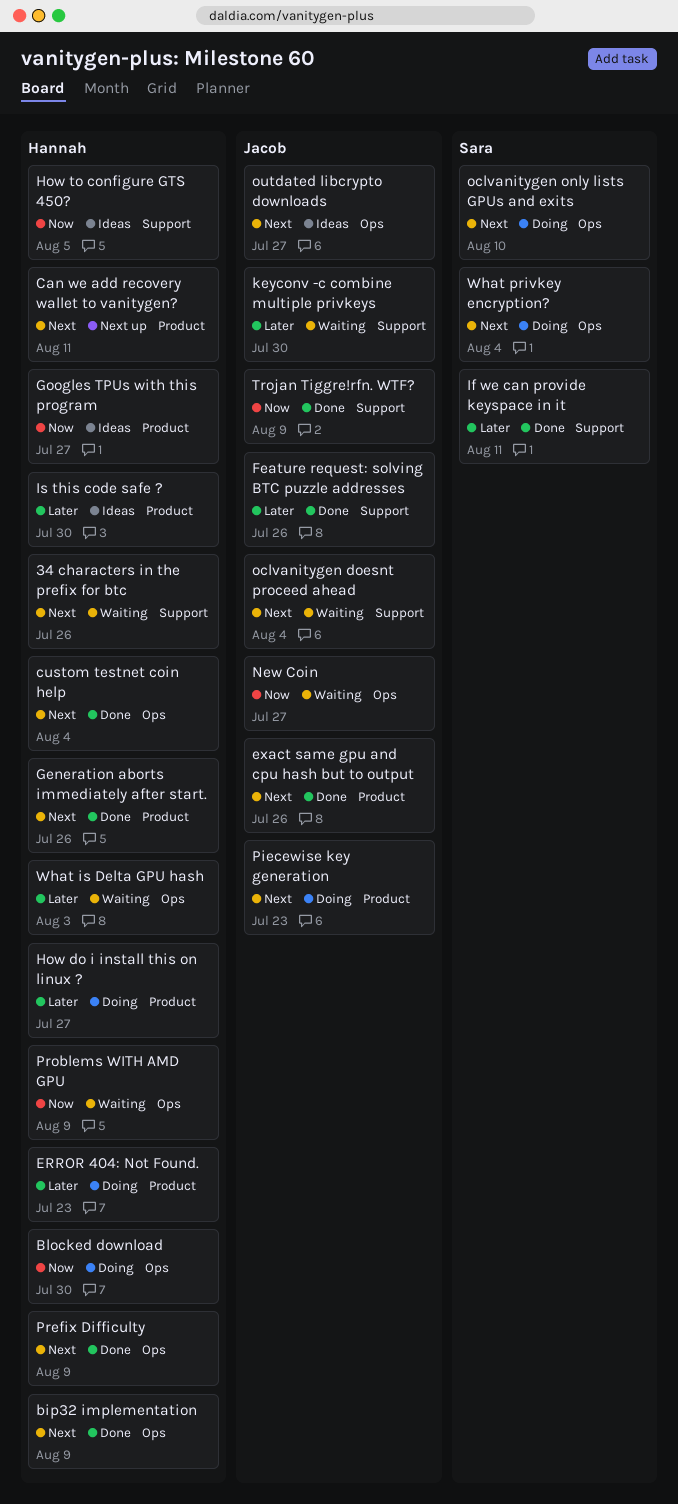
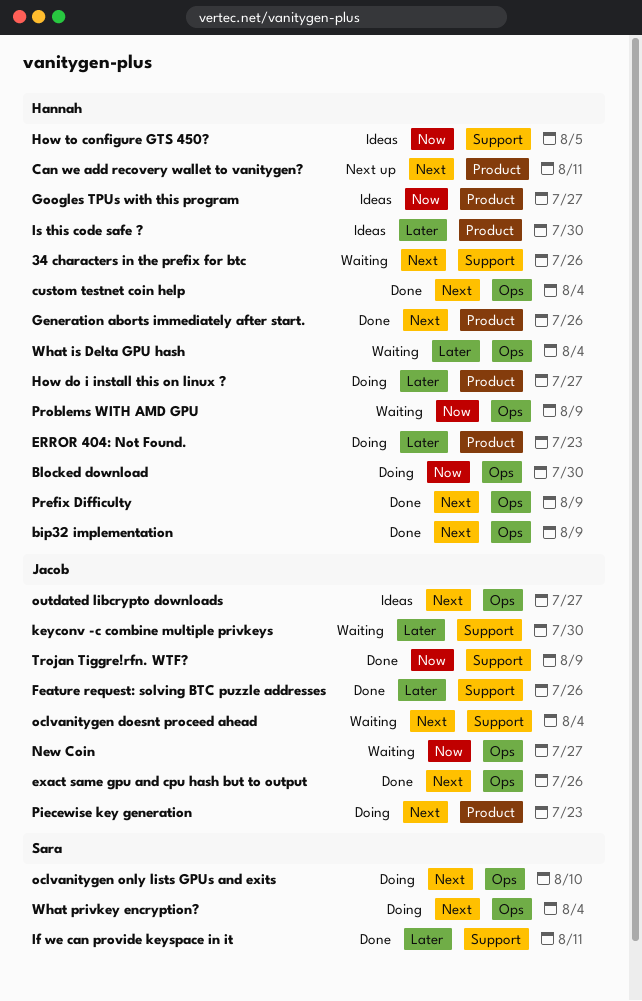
exact same gpu and cpu hash but to output, label: Product -> Ops
What is Delta GPU hash, due: Aug 3 -> Aug 4

